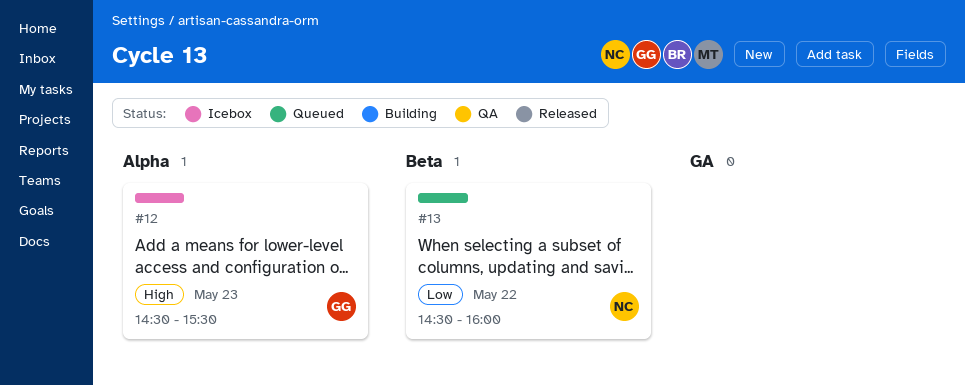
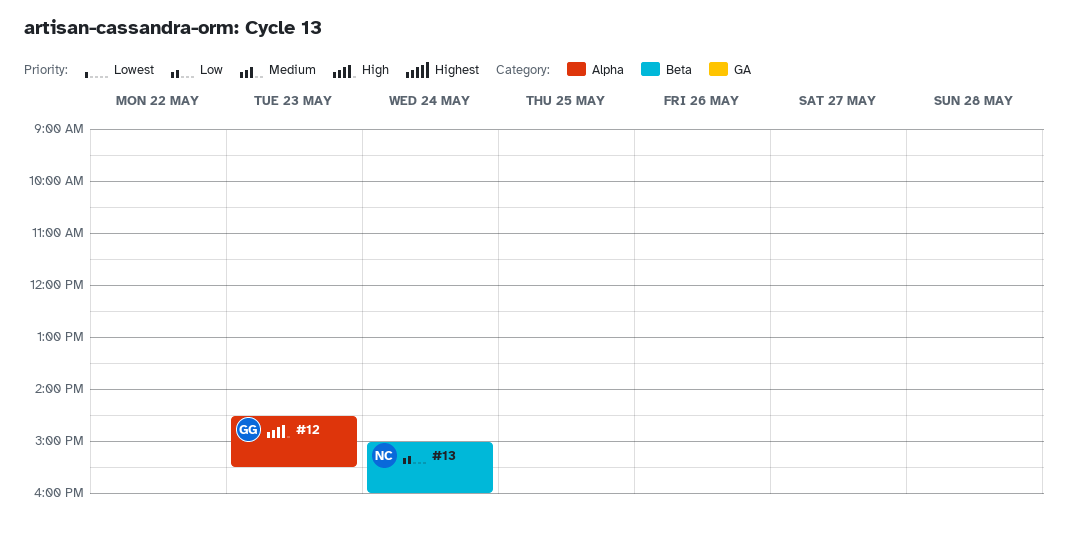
#13, day: May 22 -> May 24
#13, begins: 14:30 -> 15:00

